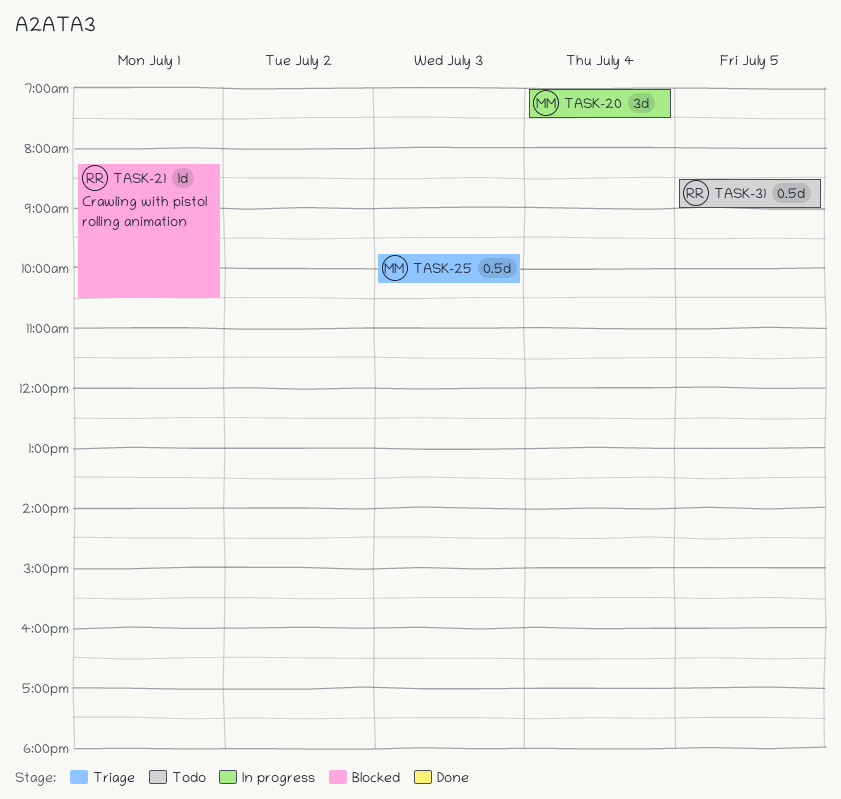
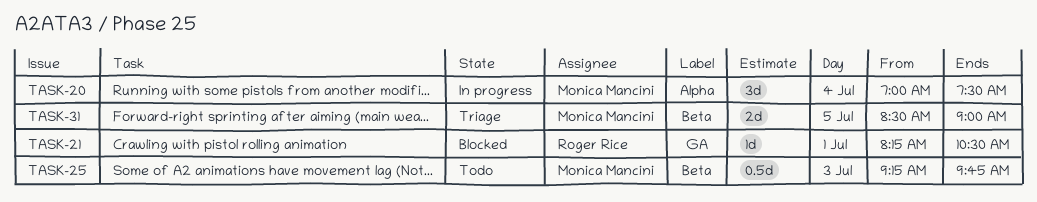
TASK-25, status: Triage -> Todo
TASK-25, begins: 09:45 -> 09:15
TASK-25, ends: 10:15 -> 09:45
TASK-31, status: Todo -> Triage
TASK-31, owner: Roger Rice -> Monica Mancini
TASK-31, estimate: 0.5d -> 2d

